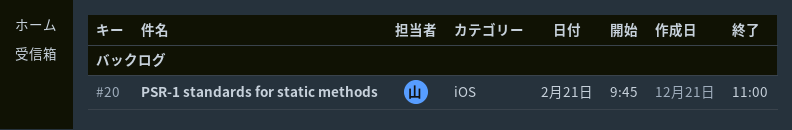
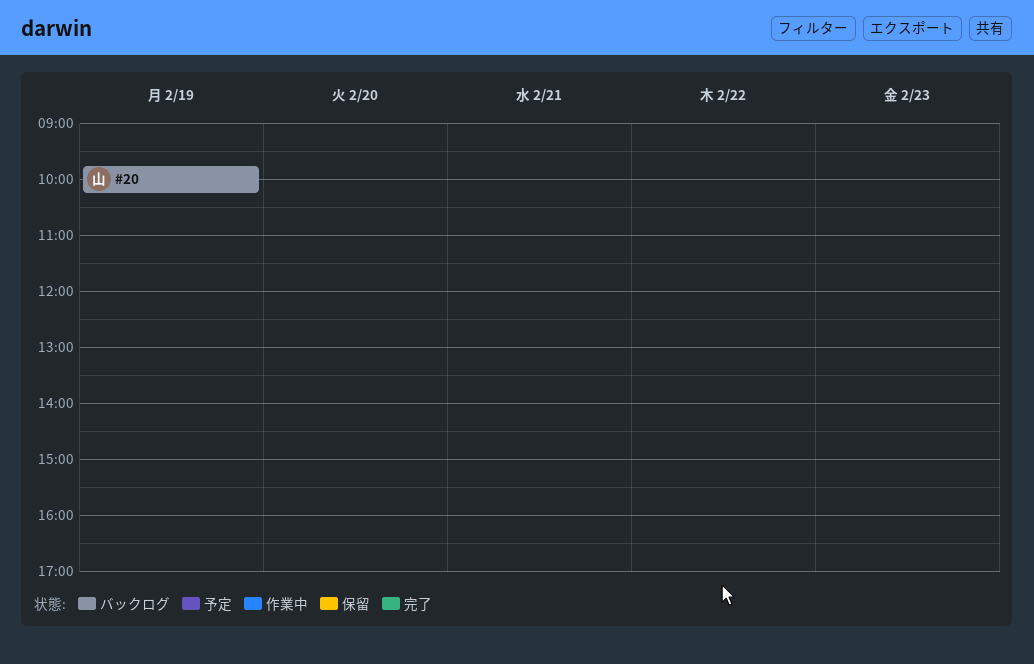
#20, day: Feb 21 -> Feb 19
#20, ends: 11:00 -> 10:15

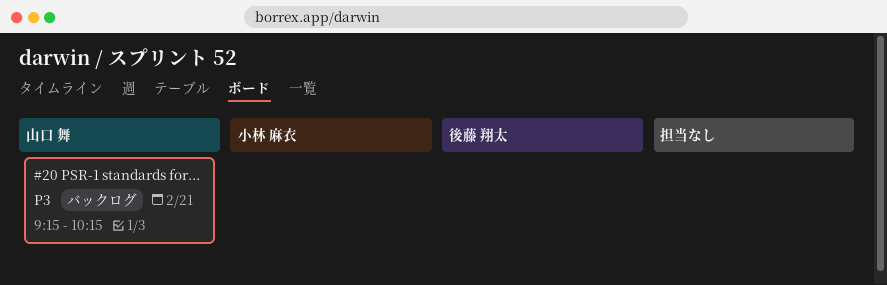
#20, day: Feb 19 -> Feb 21
#20, begins: 09:45 -> 09:15

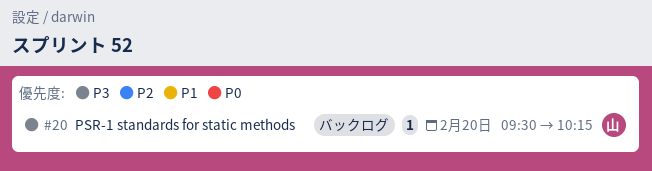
#20, day: Feb 21 -> Feb 20
#20, begins: 09:15 -> 09:30

